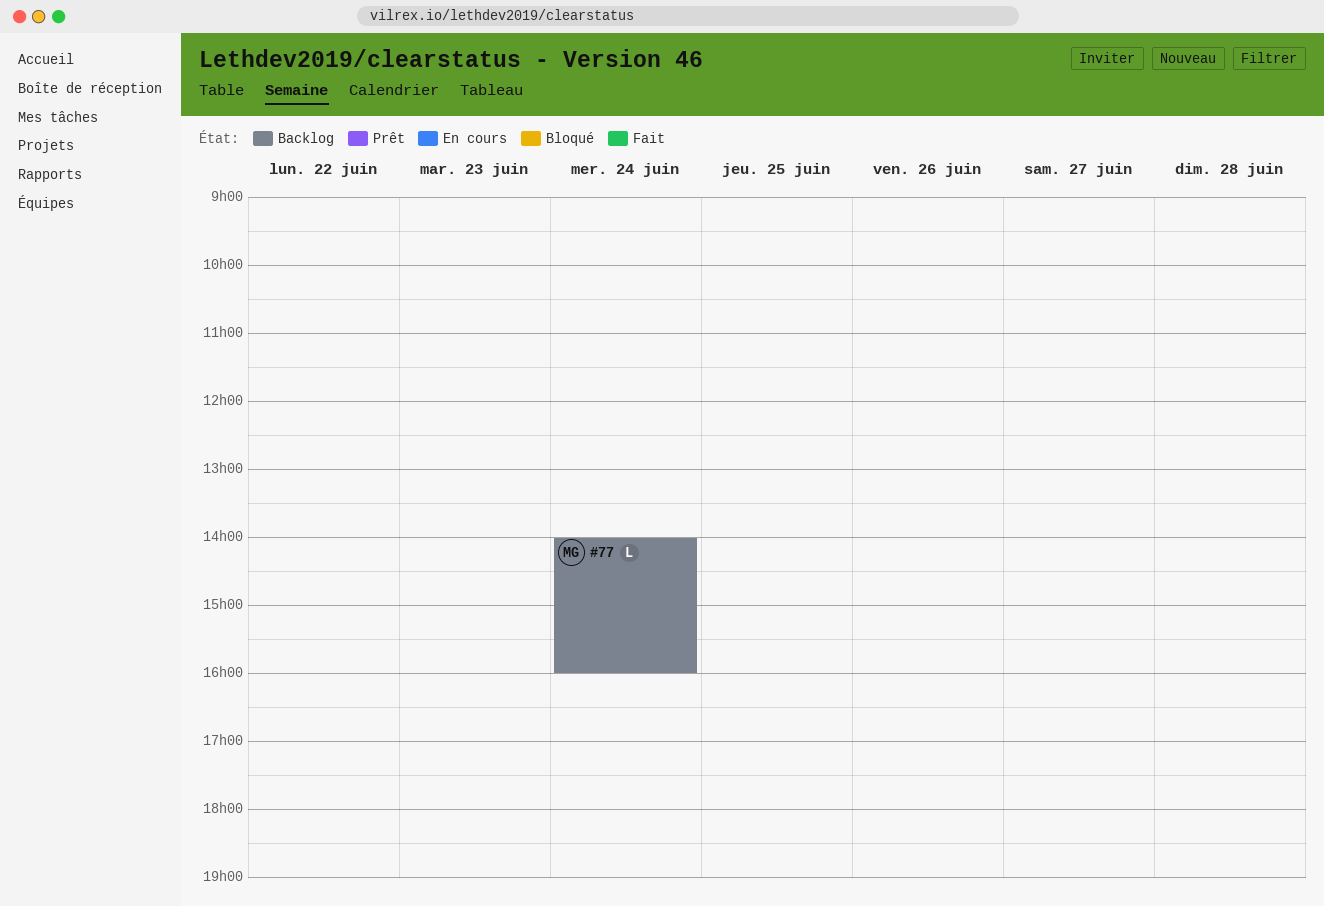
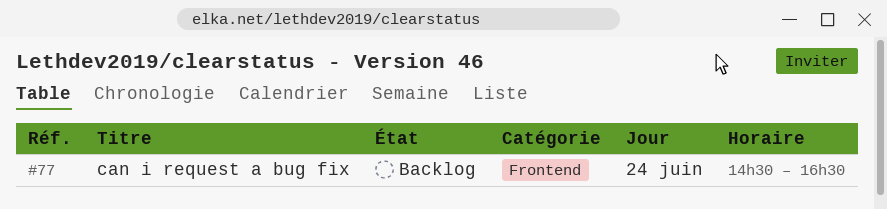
#77, begins: 14:00 -> 14:30
#77, ends: 16:00 -> 16:30

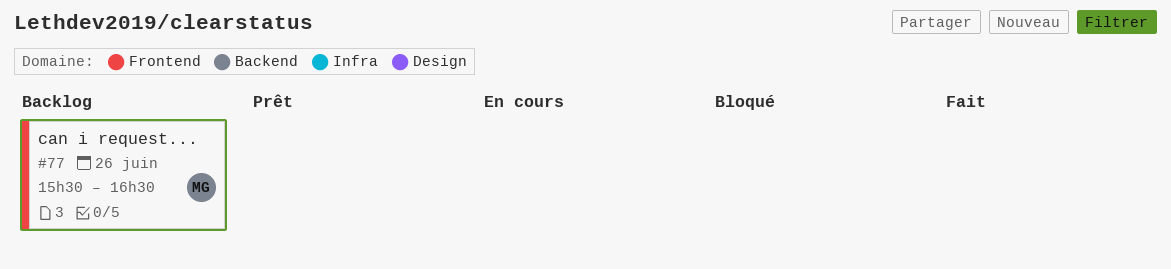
#77, day: Jun 24 -> Jun 26
#77, begins: 14:30 -> 15:30

